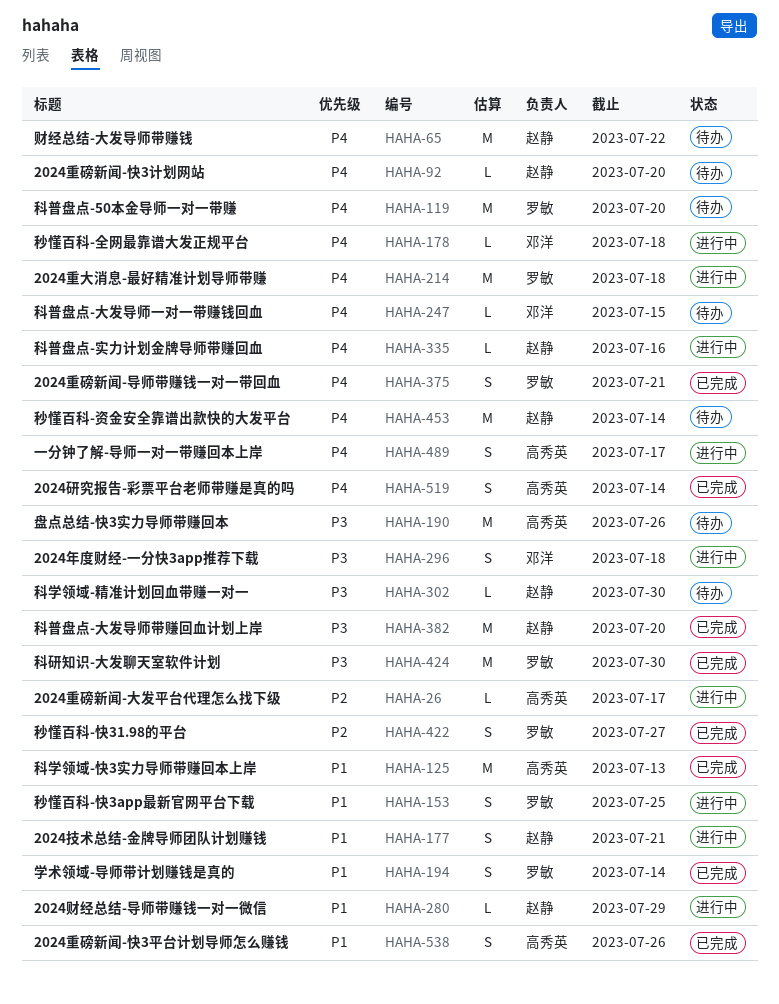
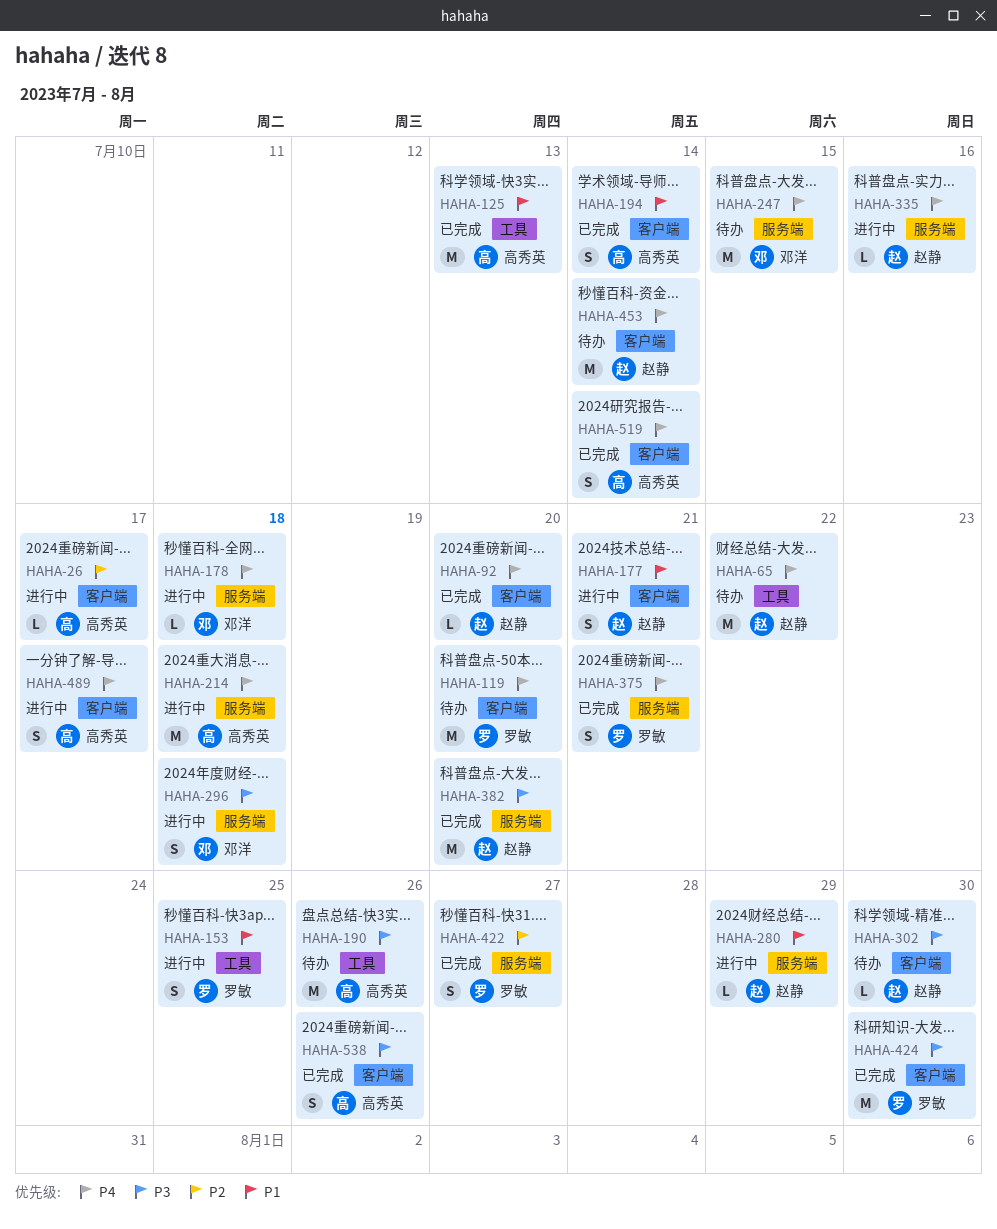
HAHA-92, status: 待办 -> 已完成
HAHA-194, owner: 罗敏 -> 高秀英
HAHA-214, owner: 罗敏 -> 高秀英
HAHA-247, estimate: L -> M
HAHA-538, priority: P1 -> P3

